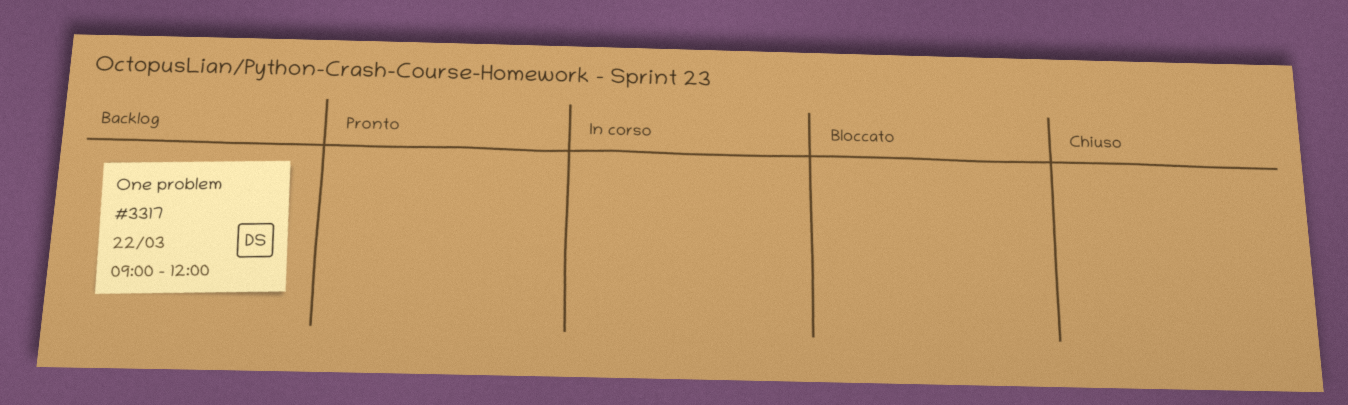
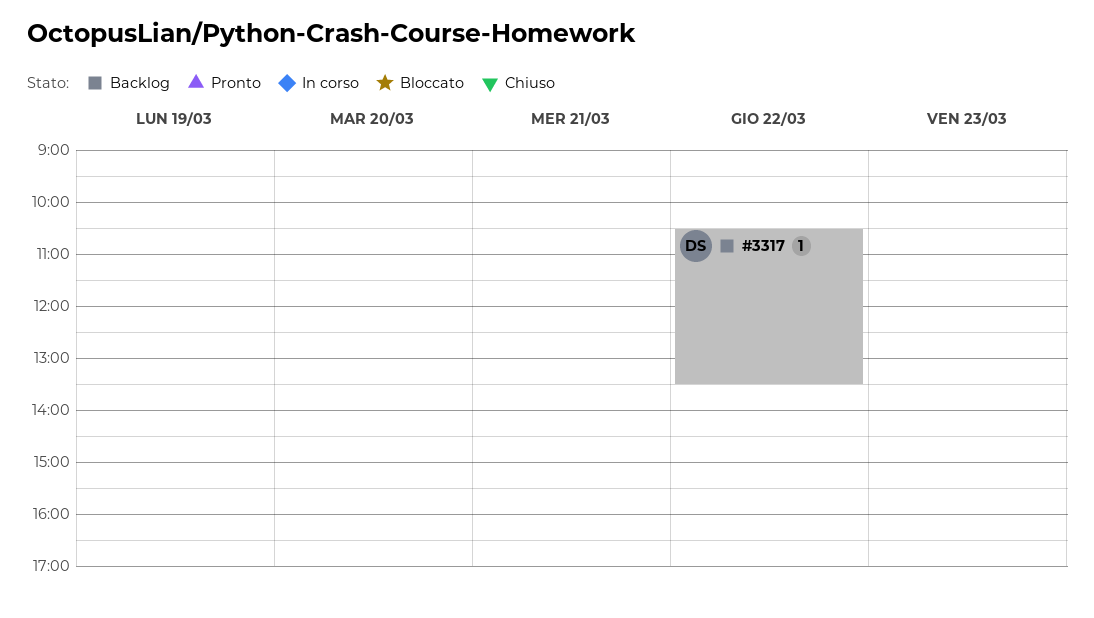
#3317, begins: 09:00 -> 10:30
#3317, ends: 12:00 -> 13:30

